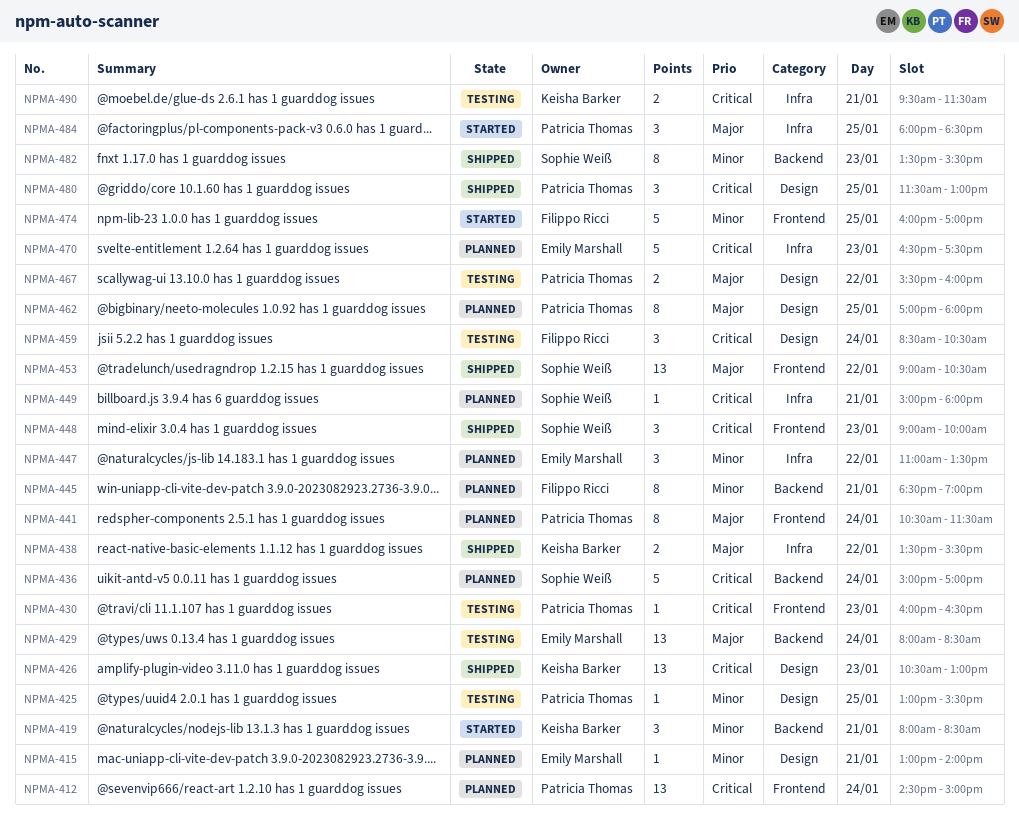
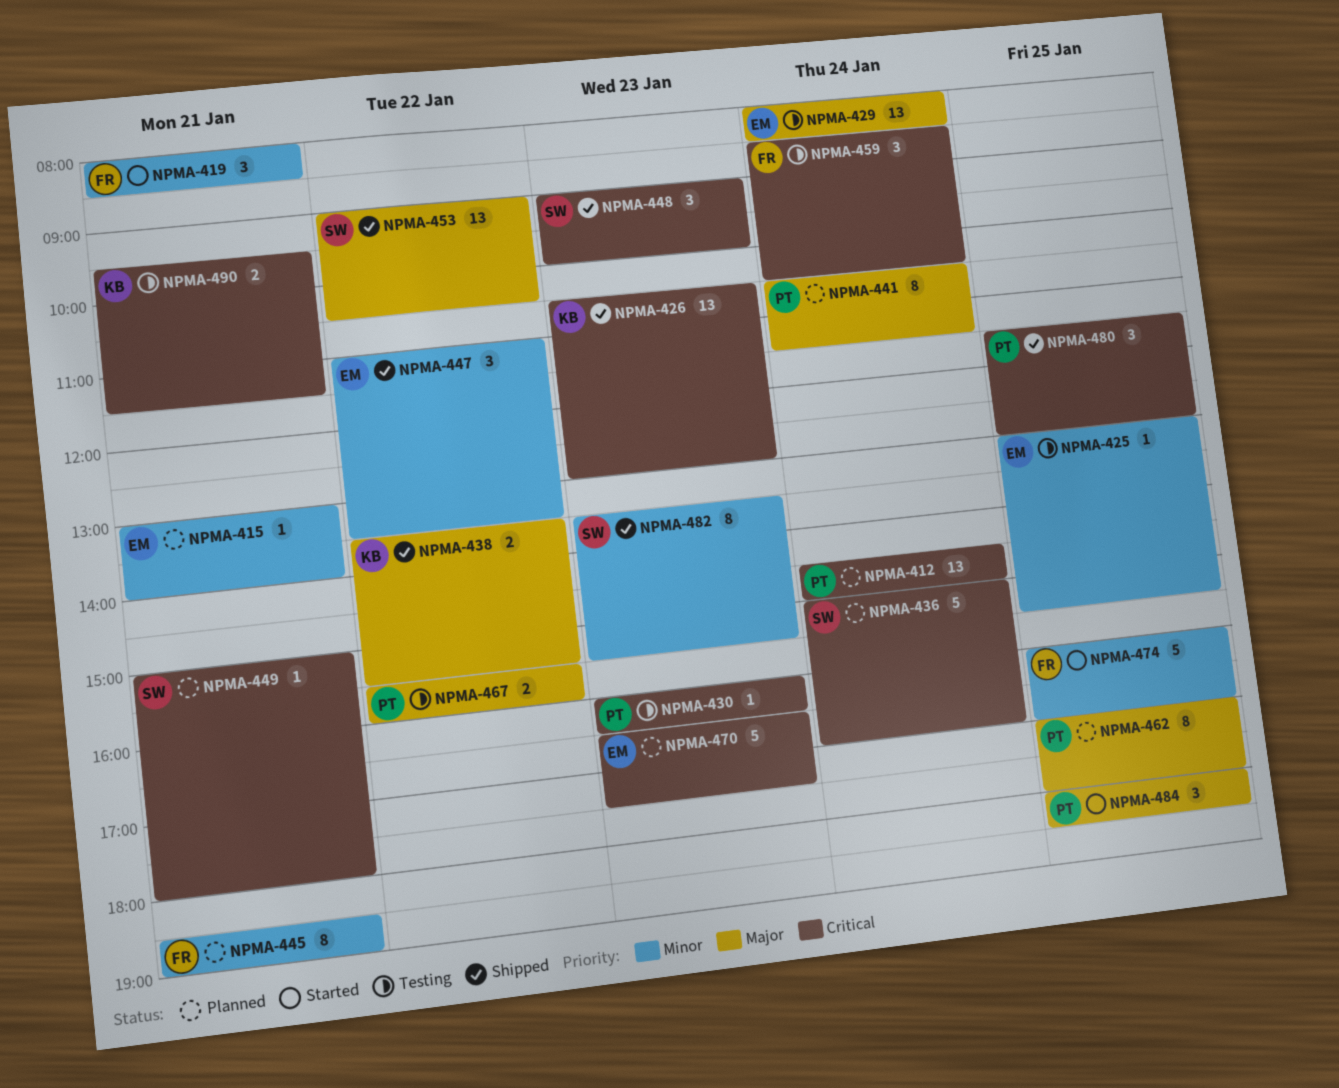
NPMA-419, owner: Keisha Barker -> Filippo Ricci
NPMA-425, owner: Patricia Thomas -> Emily Marshall
NPMA-447, status: Planned -> Shipped

